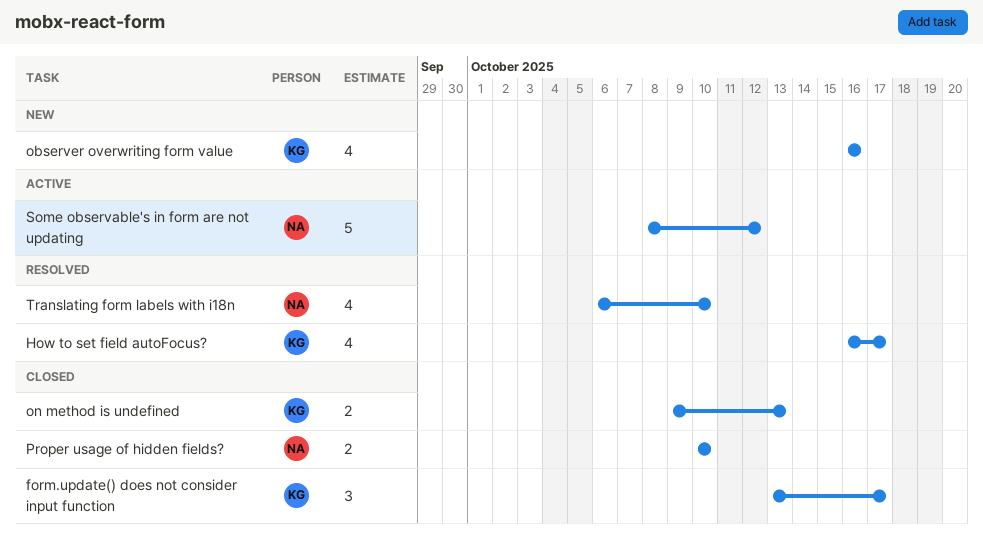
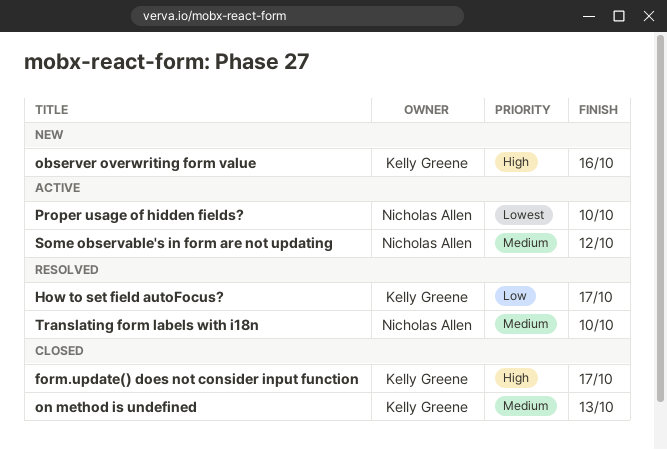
Proper usage of hidden fields?, status: Closed -> Active

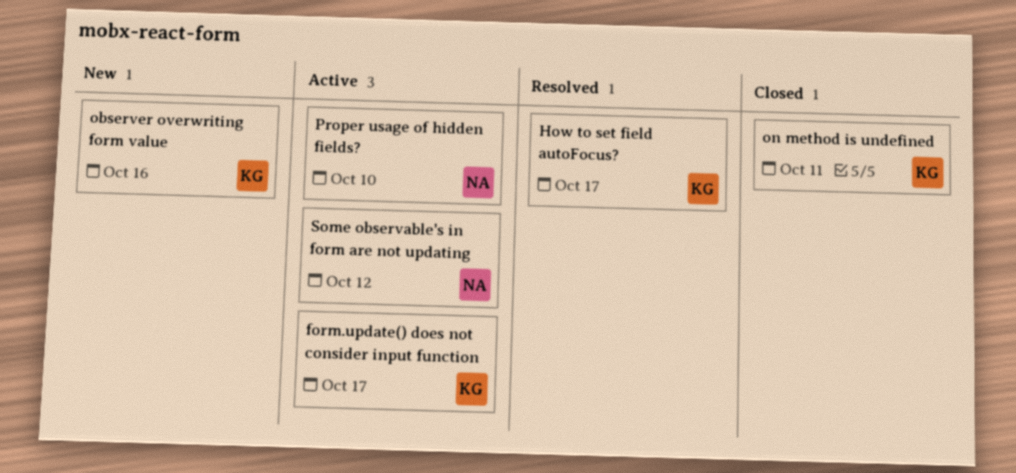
form.update() does not consider input function, status: Closed -> Active
on method is undefined, due: Oct 13 -> Oct 11
Translating form labels with i18n: present -> none

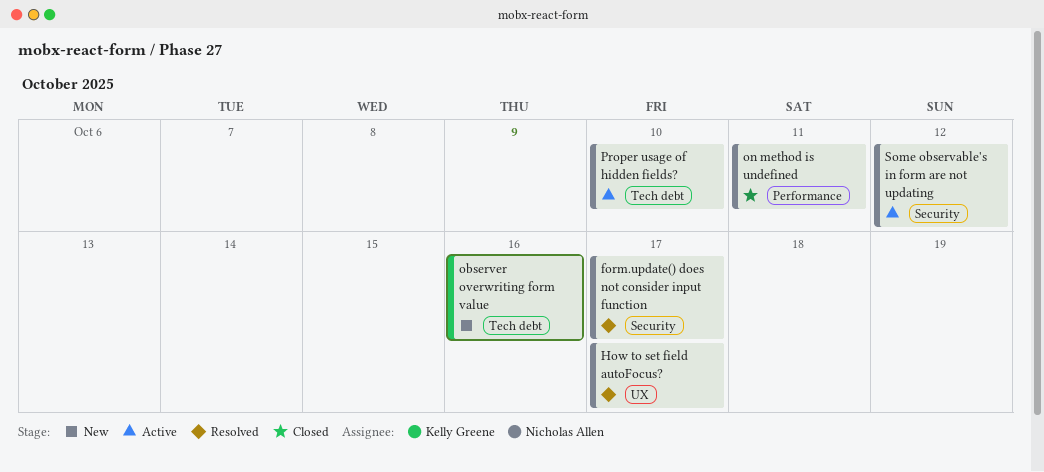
form.update() does not consider input function, status: Active -> Resolved
form.update() does not consider input function, owner: Kelly Greene -> Nicholas Allen
How to set field autoFocus?, owner: Kelly Greene -> Nicholas Allen
on method is undefined, owner: Kelly Greene -> Nicholas Allen

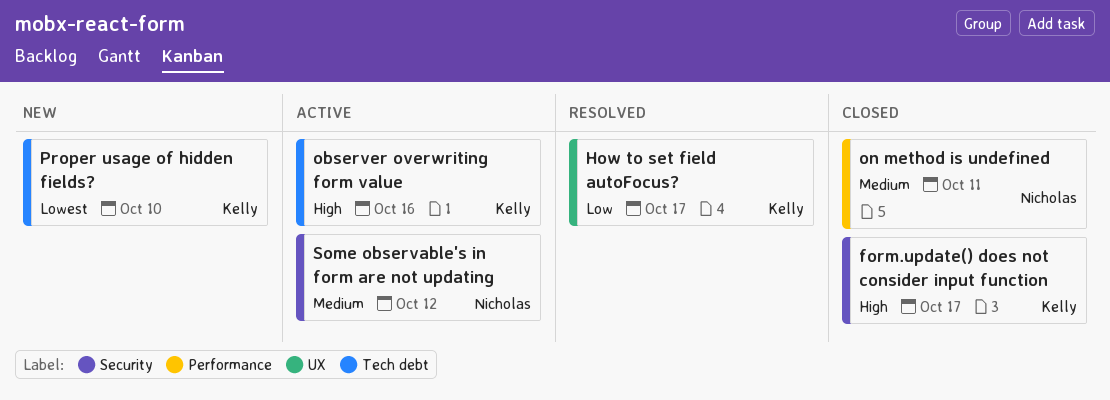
form.update() does not consider input function, status: Resolved -> Closed
form.update() does not consider input function, owner: Nicholas Allen -> Kelly Greene
How to set field autoFocus?, owner: Nicholas Allen -> Kelly Greene
observer overwriting form value, status: New -> Active
Proper usage of hidden fields?, status: Active -> New
Proper usage of hidden fields?, owner: Nicholas Allen -> Kelly Greene

